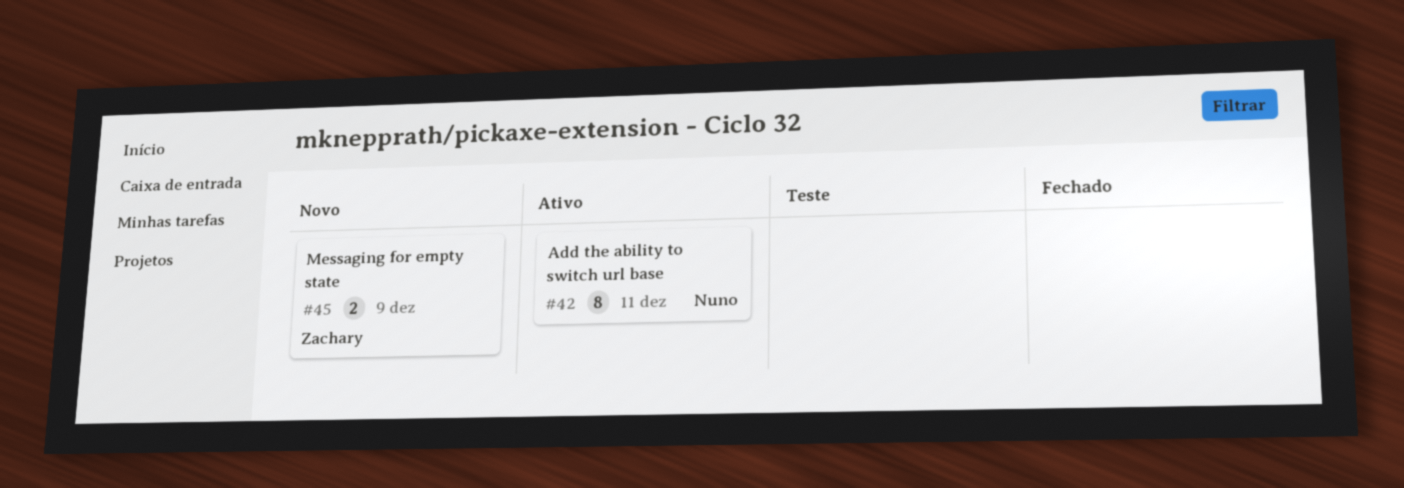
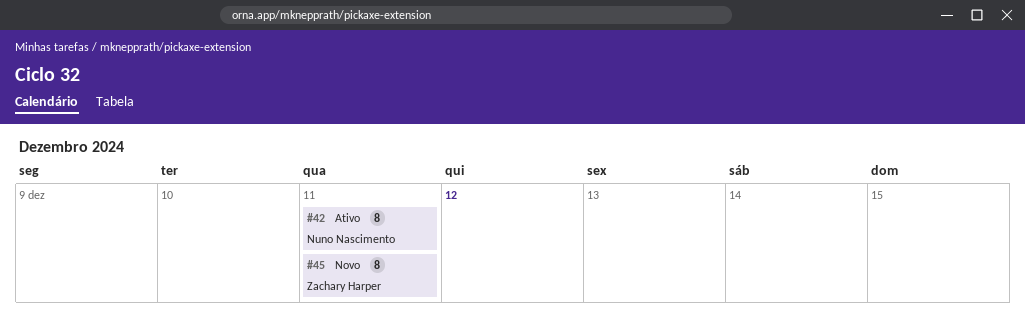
#45, estimate: 2 -> 8
#45, due: Dec 9 -> Dec 11

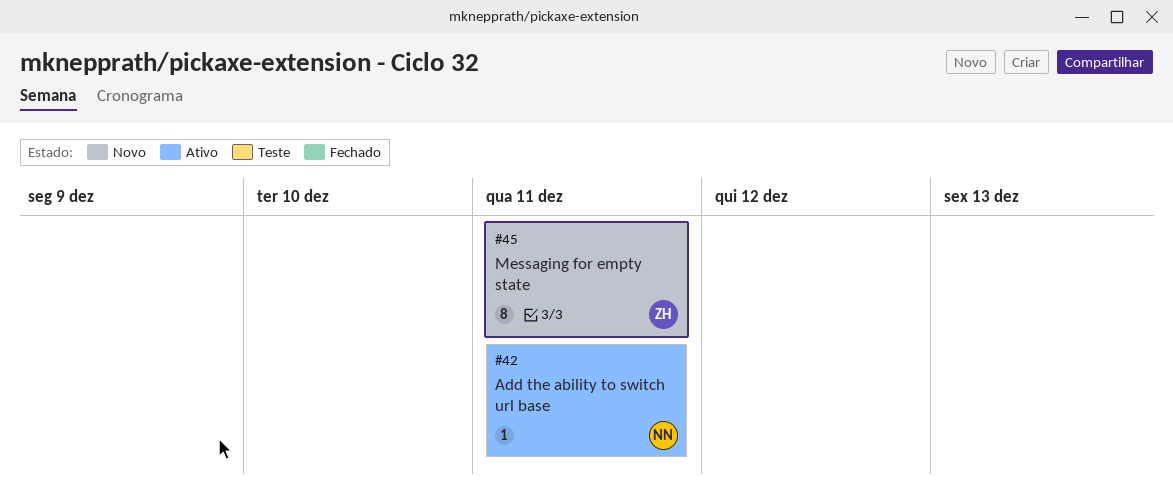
#42, estimate: 8 -> 1

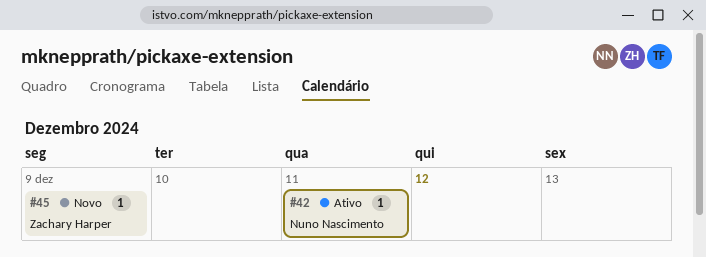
#45, estimate: 8 -> 1
#45, due: Dec 11 -> Dec 9

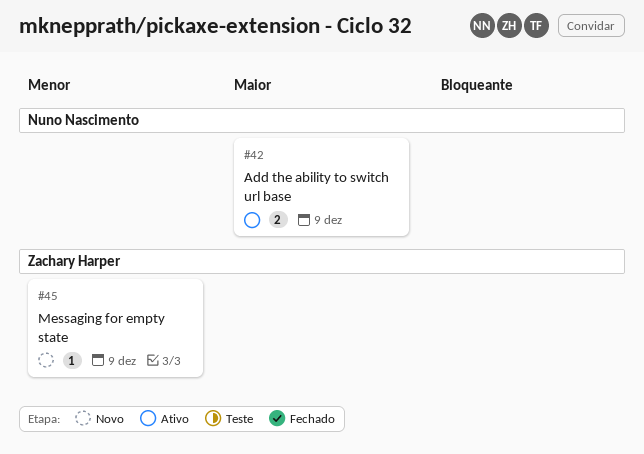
#42, estimate: 1 -> 2
#42, due: Dec 11 -> Dec 9

